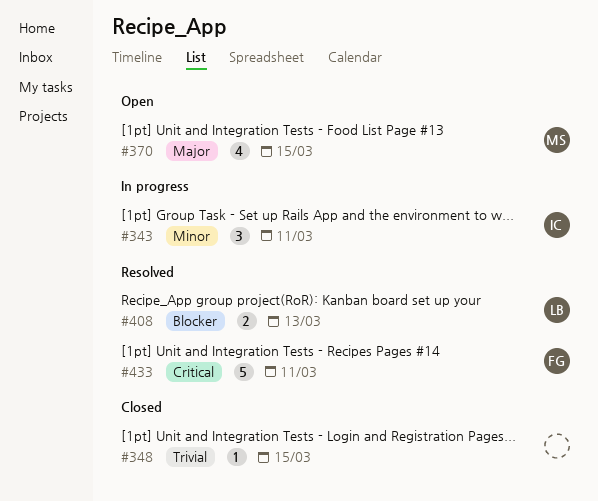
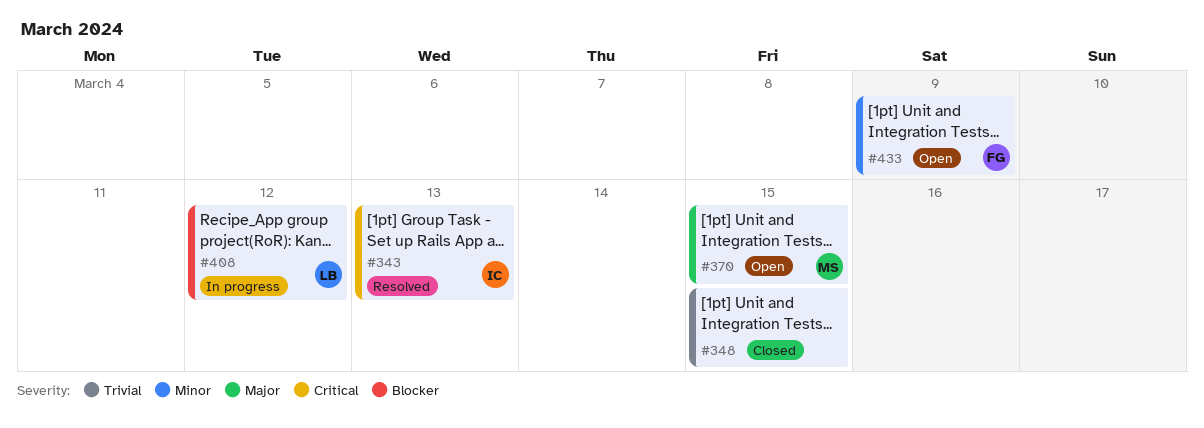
#343, status: In progress -> Resolved
#343, priority: Minor -> Critical
#343, due: Mar 11 -> Mar 13
#408, status: Resolved -> In progress
#408, due: Mar 13 -> Mar 12
#433, status: Resolved -> Open
#433, priority: Critical -> Minor
#433, due: Mar 11 -> Mar 9

